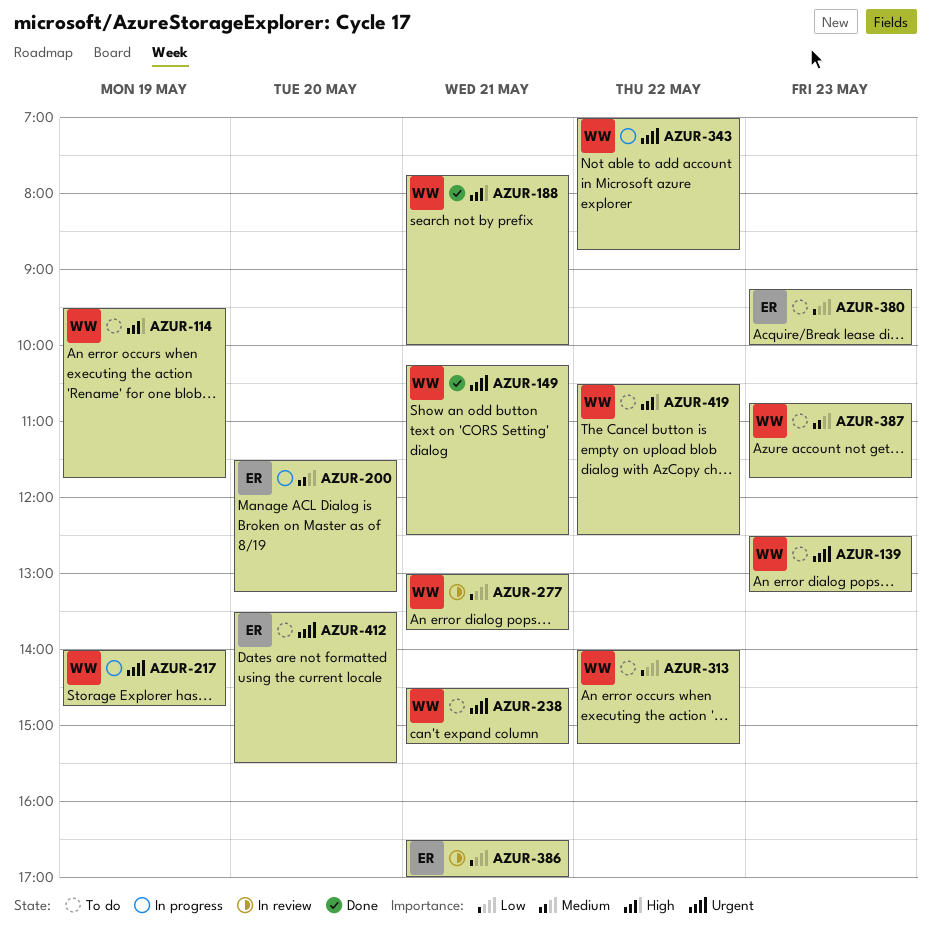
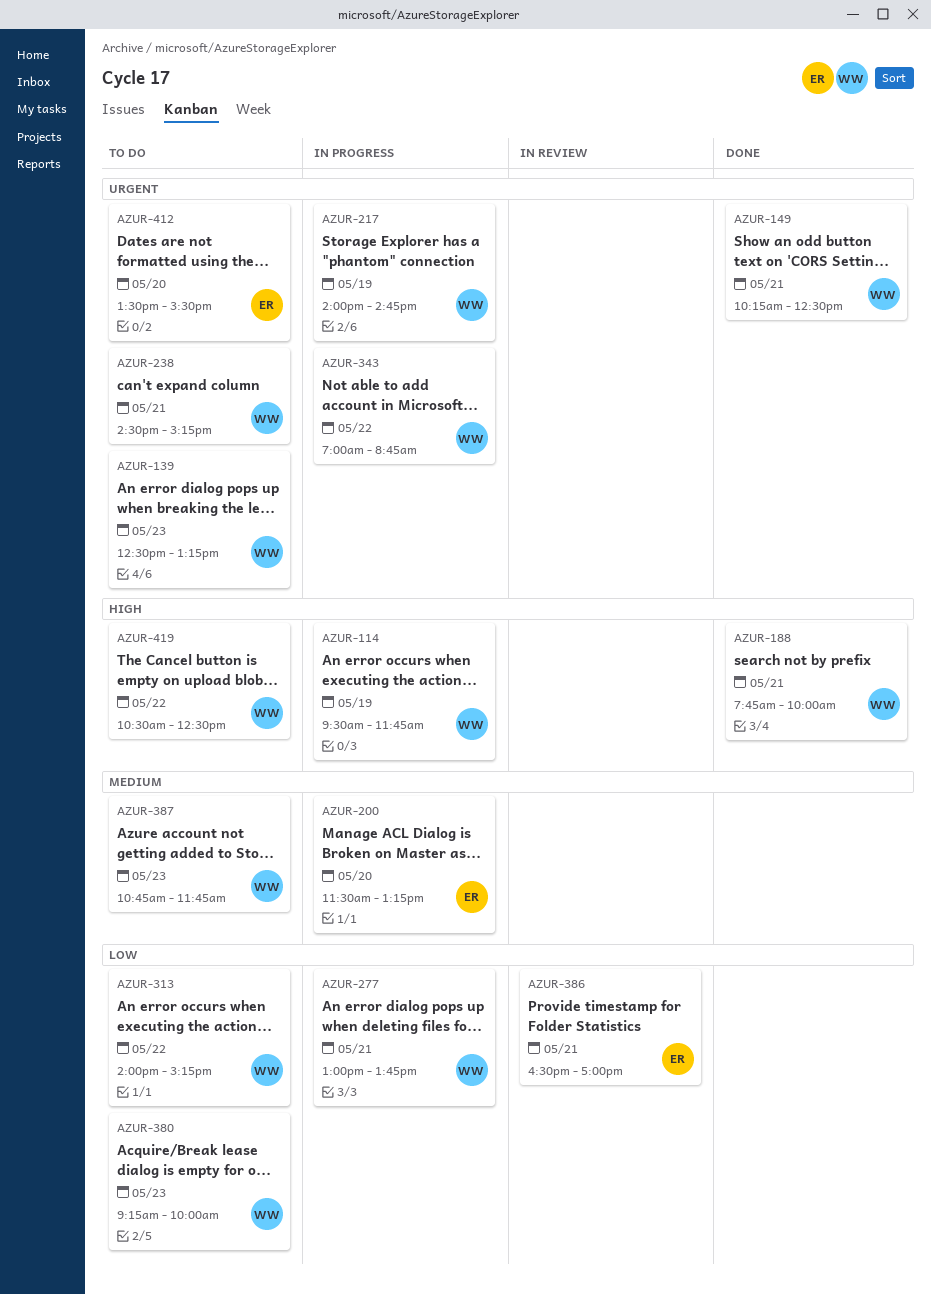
AZUR-114, status: To do -> In progress
AZUR-277, status: In review -> In progress
AZUR-380, owner: ER -> WW

